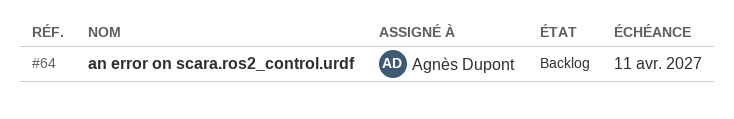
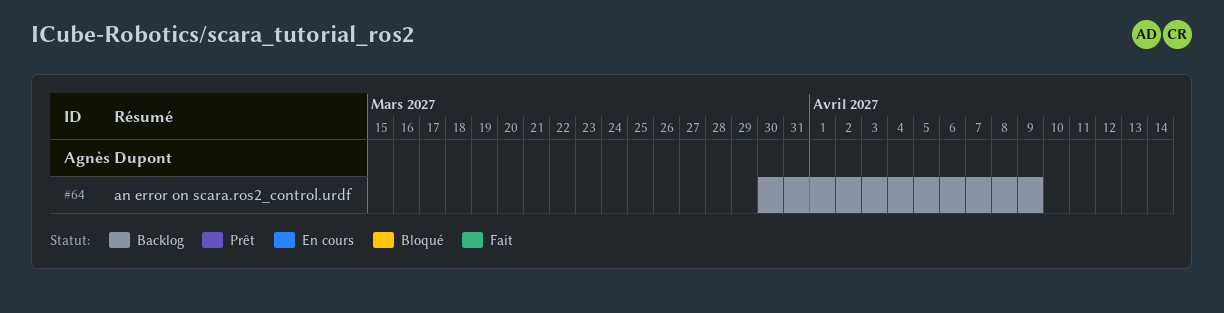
#64, due: Apr 11 -> Apr 9

